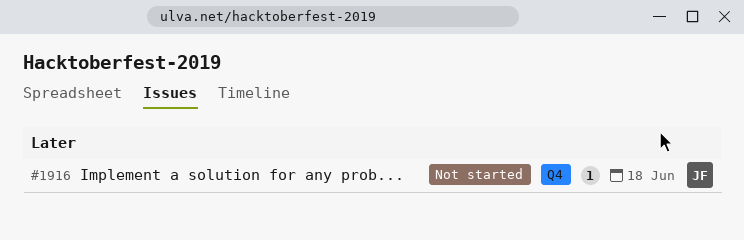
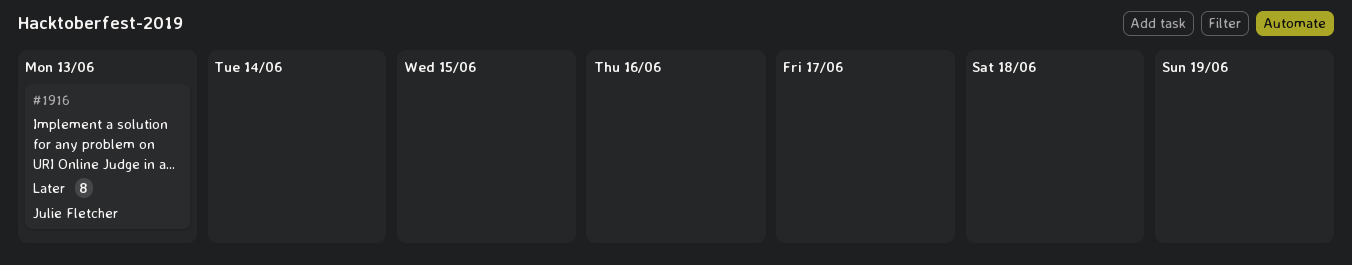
#1916, estimate: 1 -> 8
#1916, due: Jun 18 -> Jun 13

